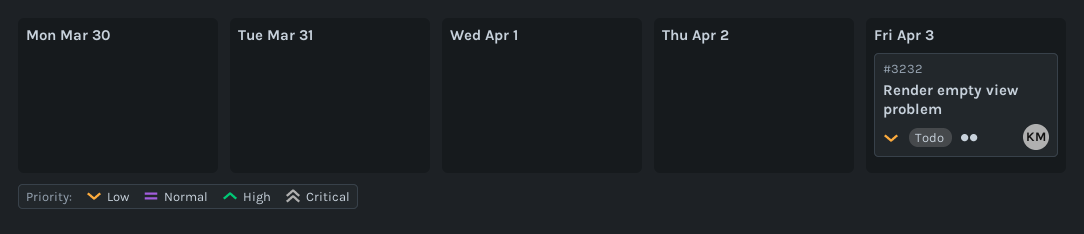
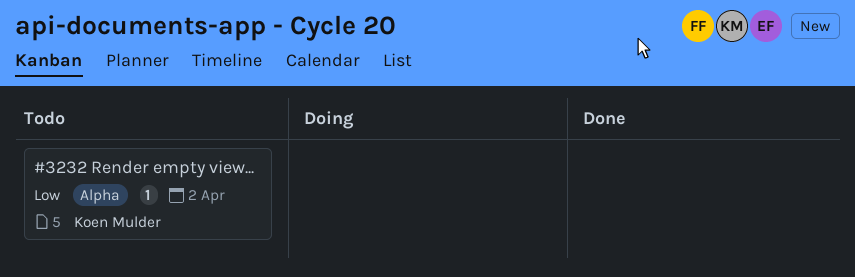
#3232, estimate: 2 -> 1
#3232, due: Apr 3 -> Apr 2

